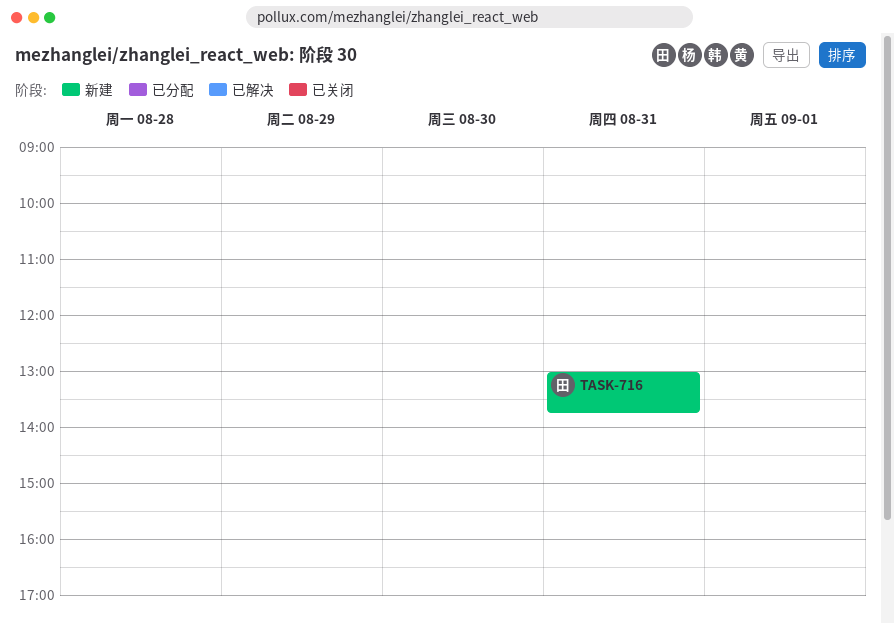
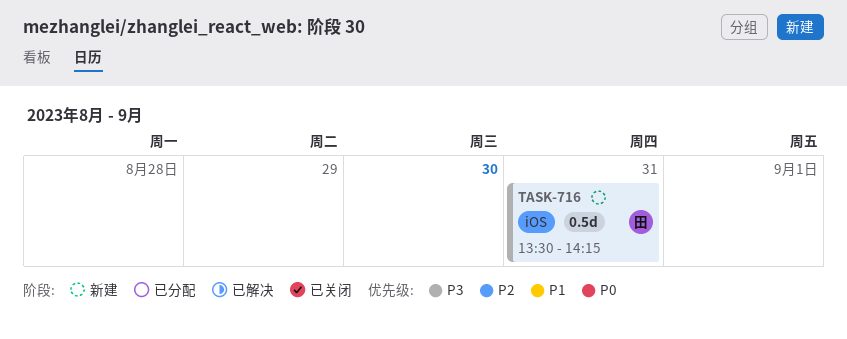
TASK-716, begins: 13:00 -> 13:30
TASK-716, ends: 13:45 -> 14:15

